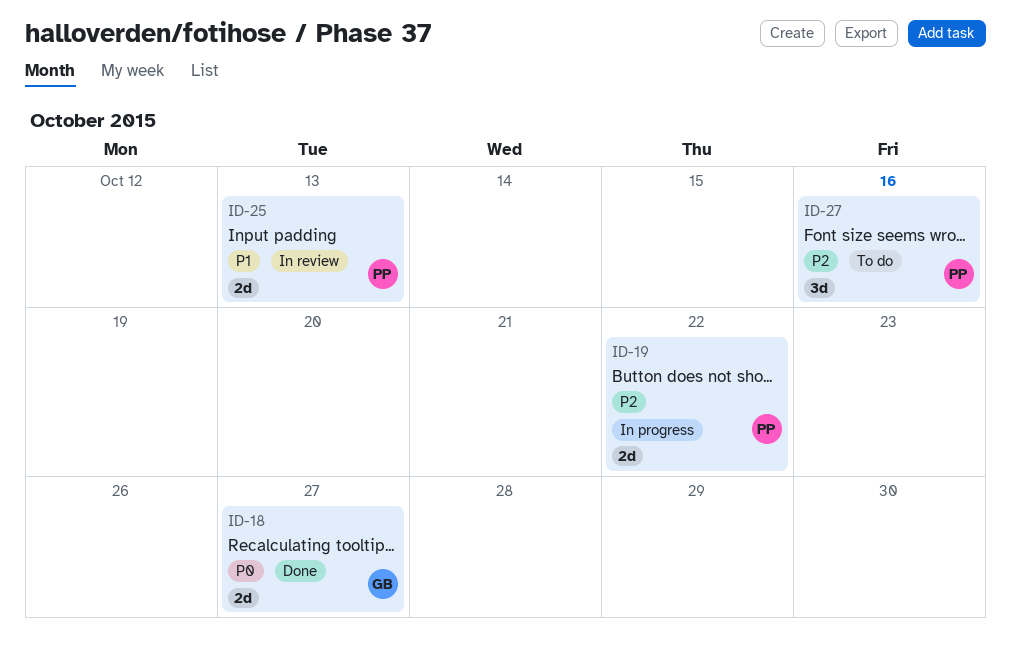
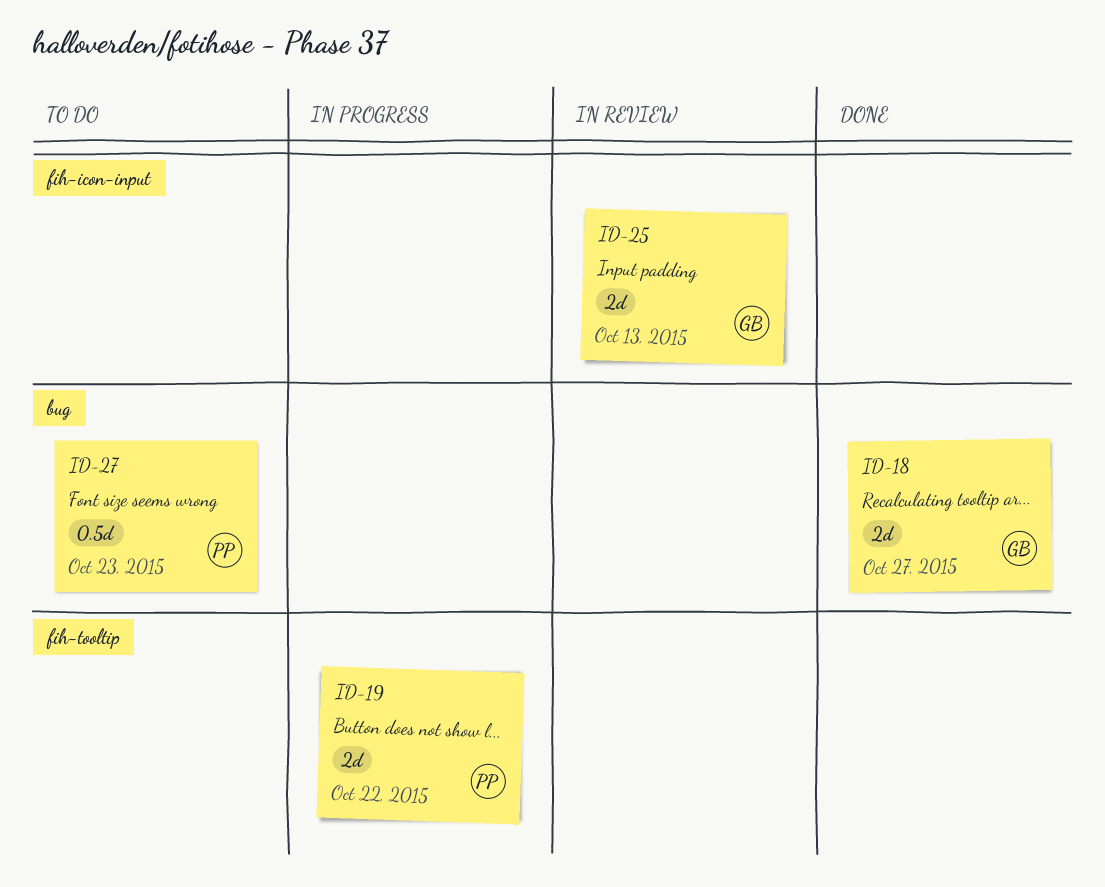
ID-25, owner: PP -> GB
ID-27, estimate: 3d -> 0.5d
ID-27, due: Oct 16 -> Oct 23

